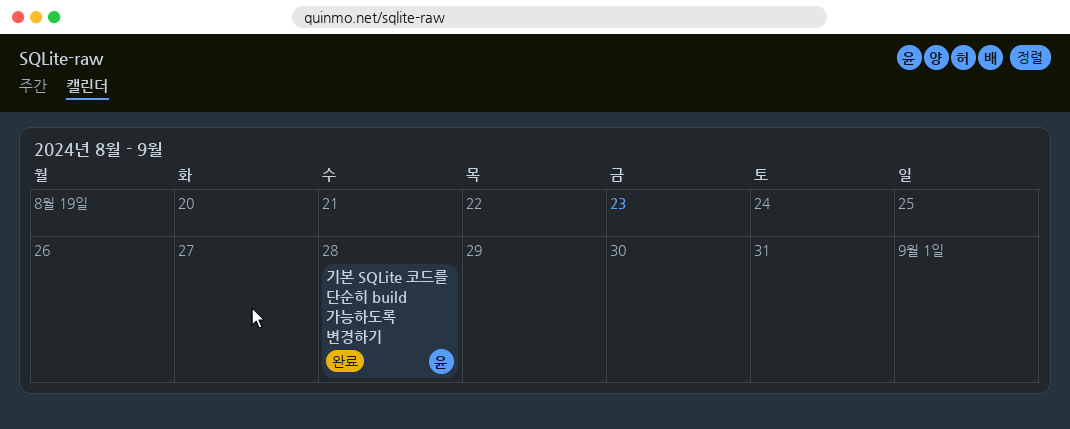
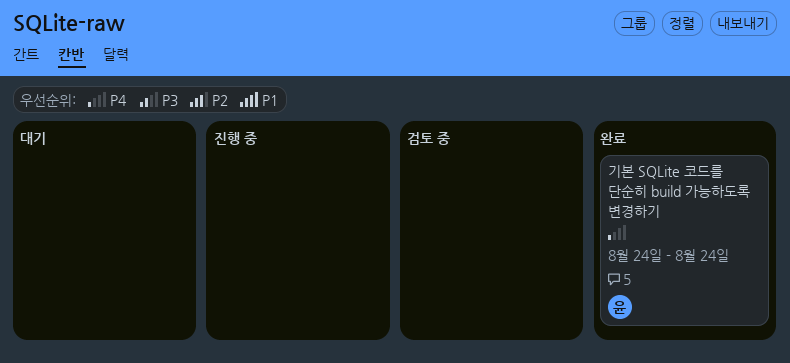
기본 SQLite 코드를 단순히 build 가능하도록 변경하기, due: Aug 28 -> Aug 24

